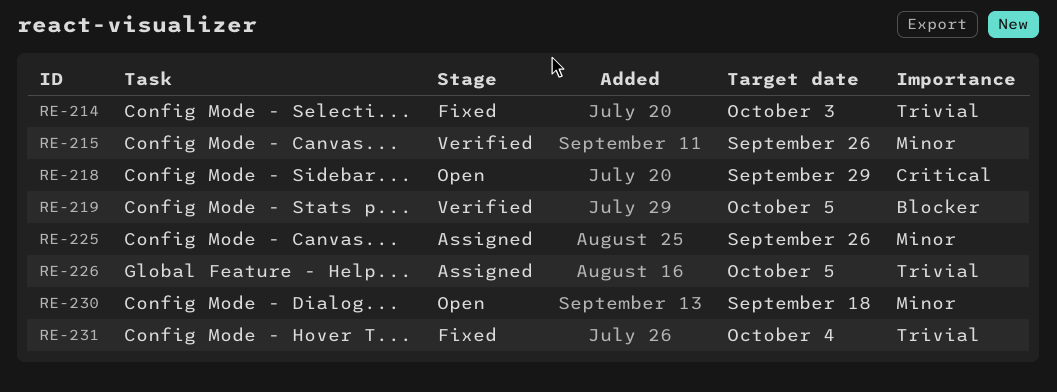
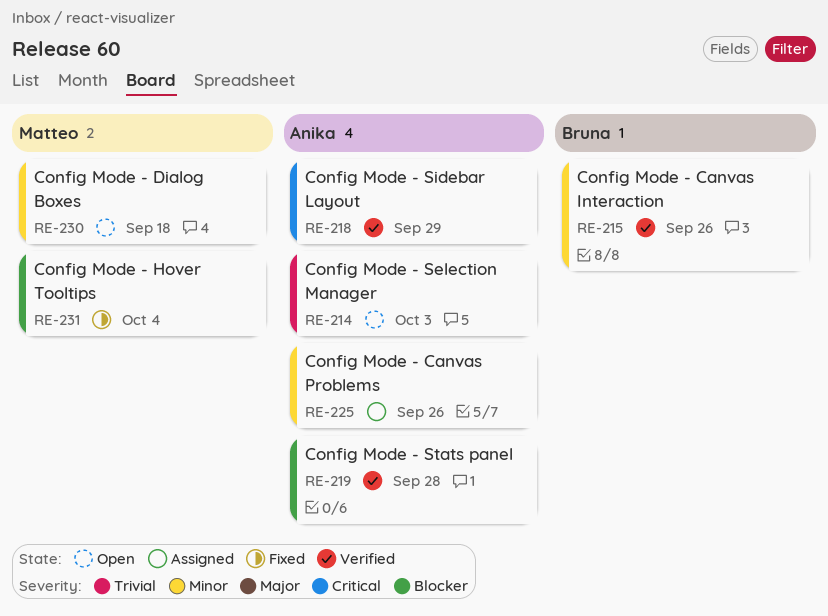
RE-214, status: Fixed -> Open
RE-218, status: Open -> Verified
RE-219, due: Oct 5 -> Sep 28
RE-226: present -> none
RE-231, priority: Trivial -> Blocker

